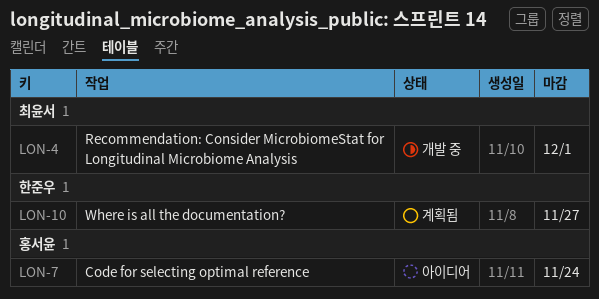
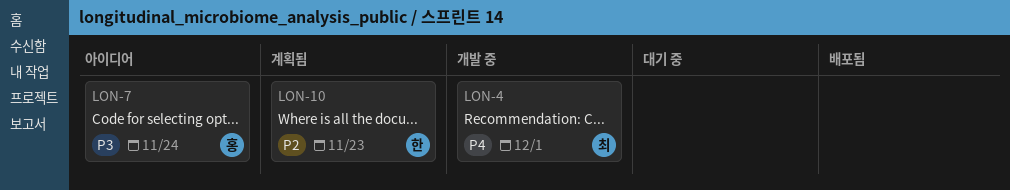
LON-10, due: Nov 27 -> Nov 23

